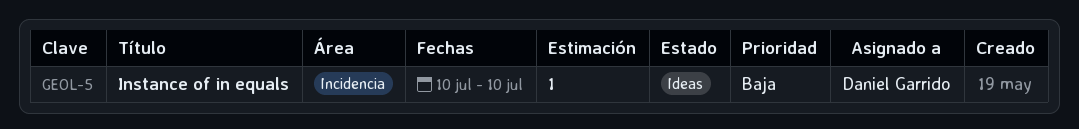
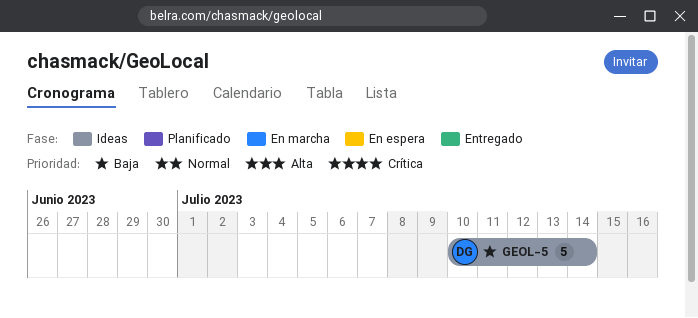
GEOL-5, estimate: 1 -> 5
GEOL-5, due: Jul 10 -> Jul 14

